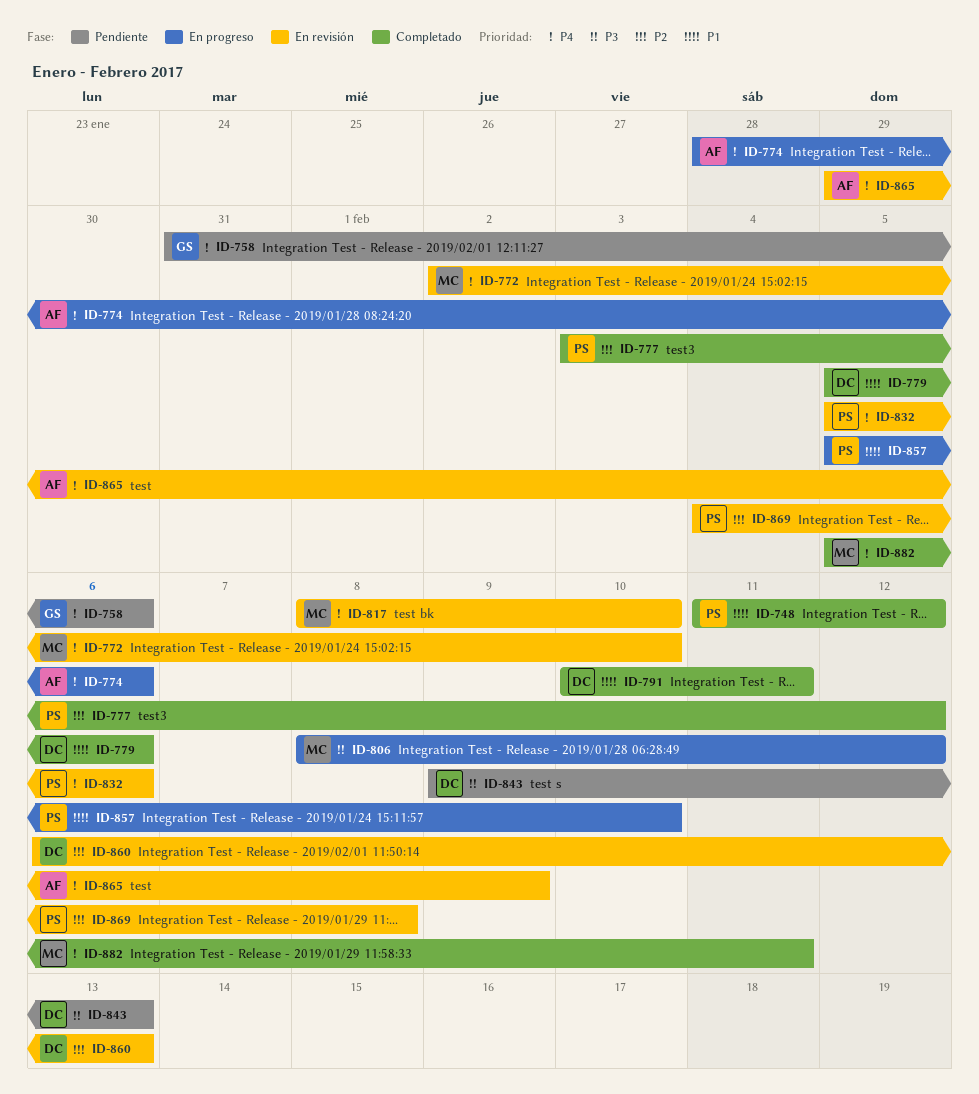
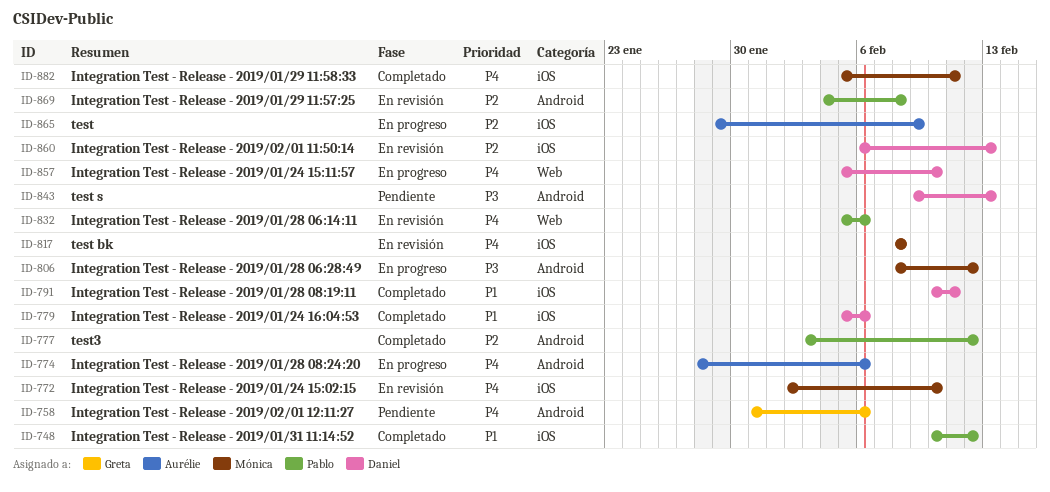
ID-748, start: Feb 11 -> Feb 10
ID-817, due: Feb 10 -> Feb 8
ID-857, owner: Pablo -> Daniel
ID-857, priority: P1 -> P4
ID-865, status: En revisión -> En progreso
ID-865, priority: P4 -> P2

